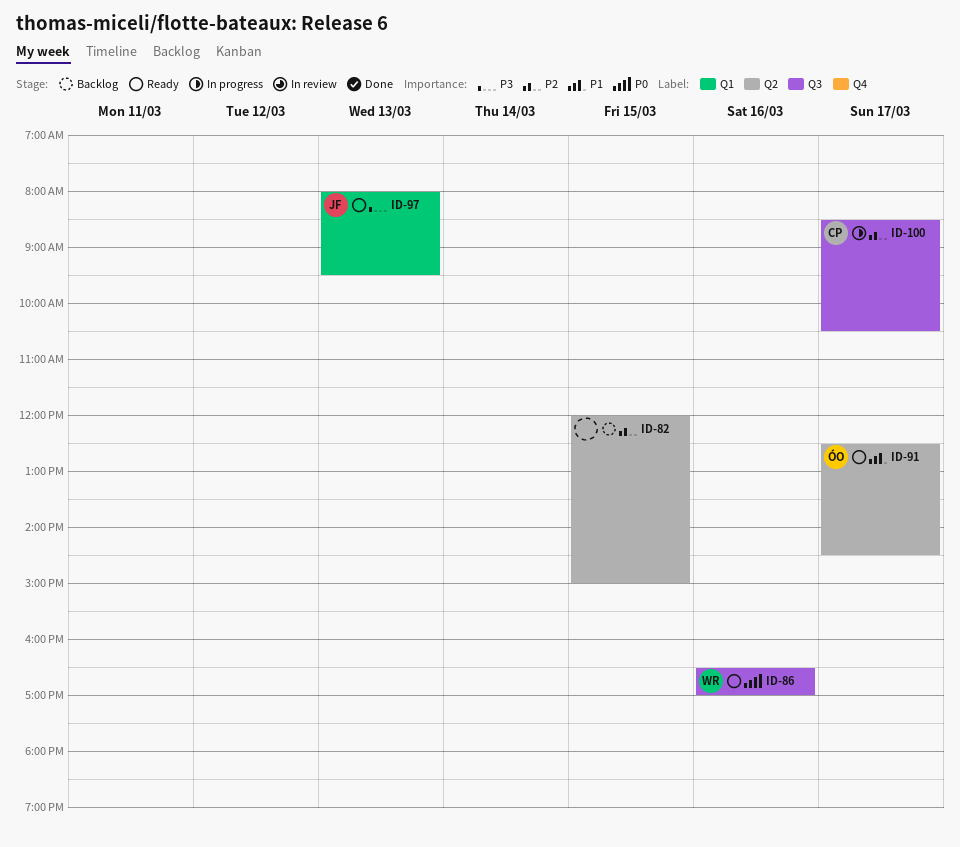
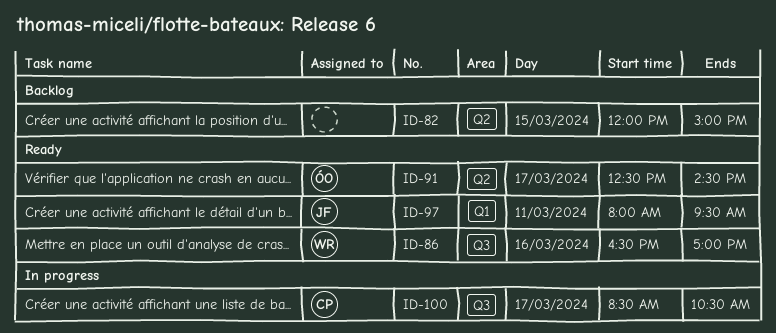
ID-97, day: Mar 13 -> Mar 11

